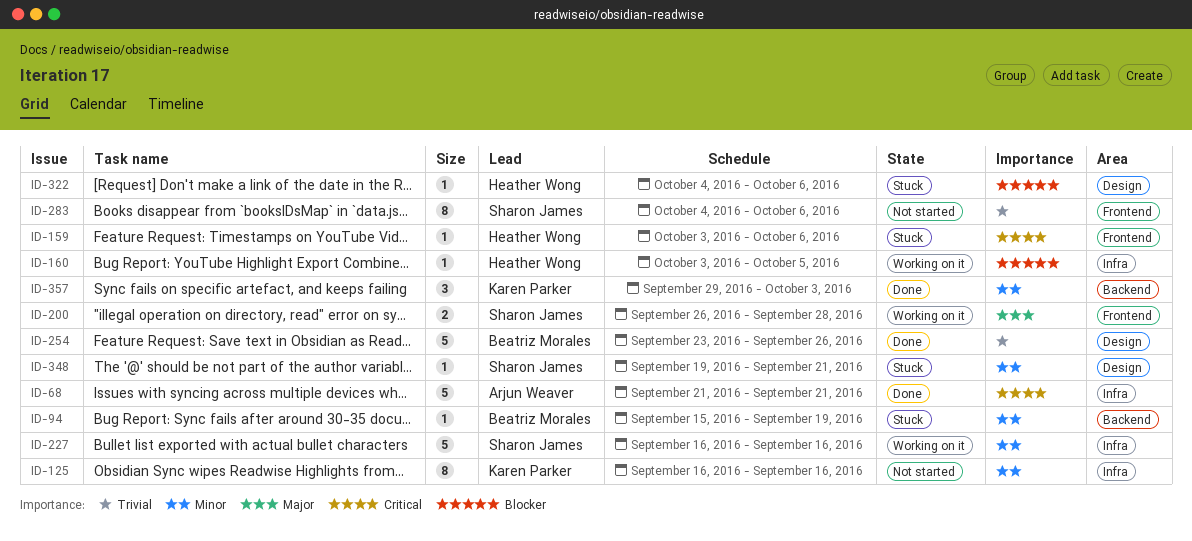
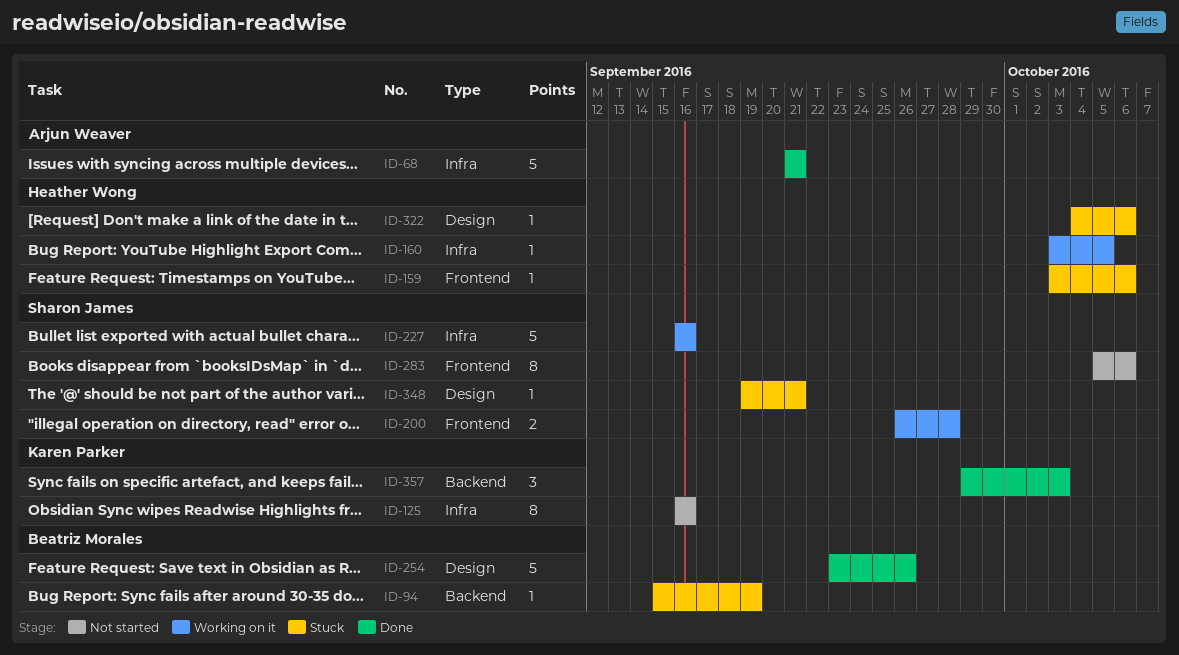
ID-283, start: Oct 4 -> Oct 5

